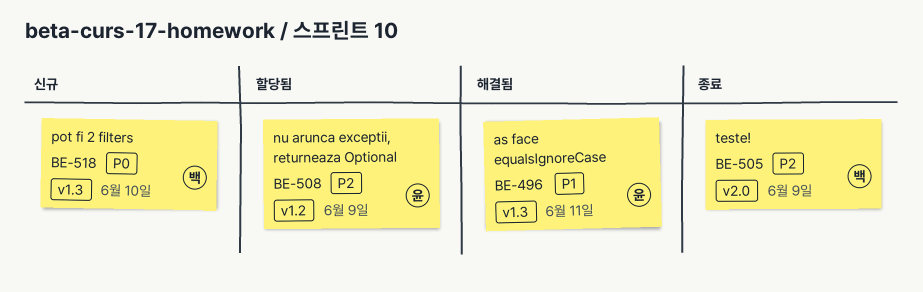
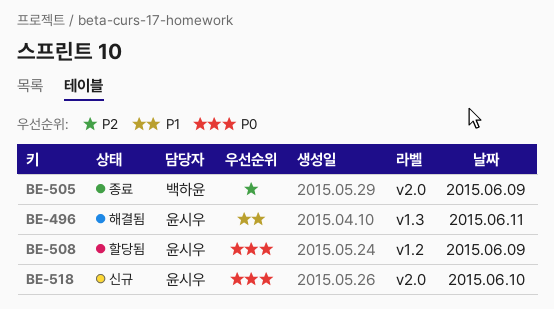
BE-508, priority: P2 -> P0
BE-518, owner: 백하윤 -> 윤시우
BE-518, label: v1.3 -> v2.0

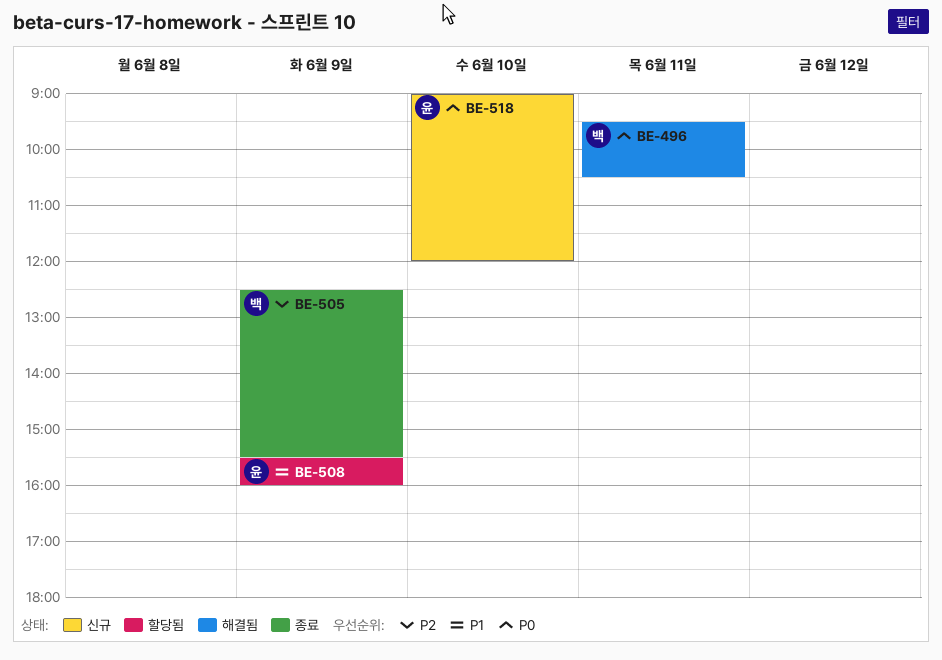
BE-496, owner: 윤시우 -> 백하윤
BE-496, priority: P1 -> P0
BE-508, priority: P0 -> P1

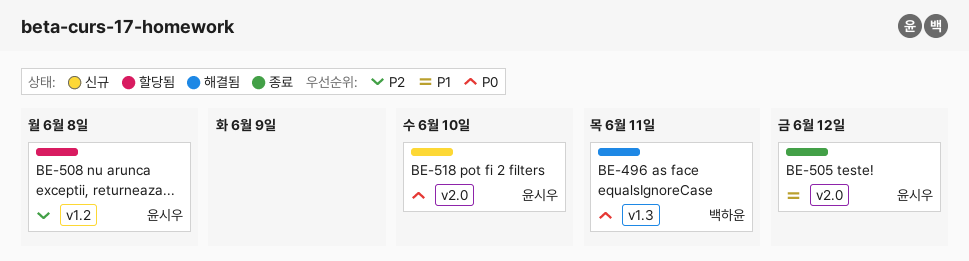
BE-505, owner: 백하윤 -> 윤시우
BE-505, priority: P2 -> P1
BE-505, day: Jun 9 -> Jun 12
BE-508, priority: P1 -> P2
BE-508, day: Jun 9 -> Jun 8

